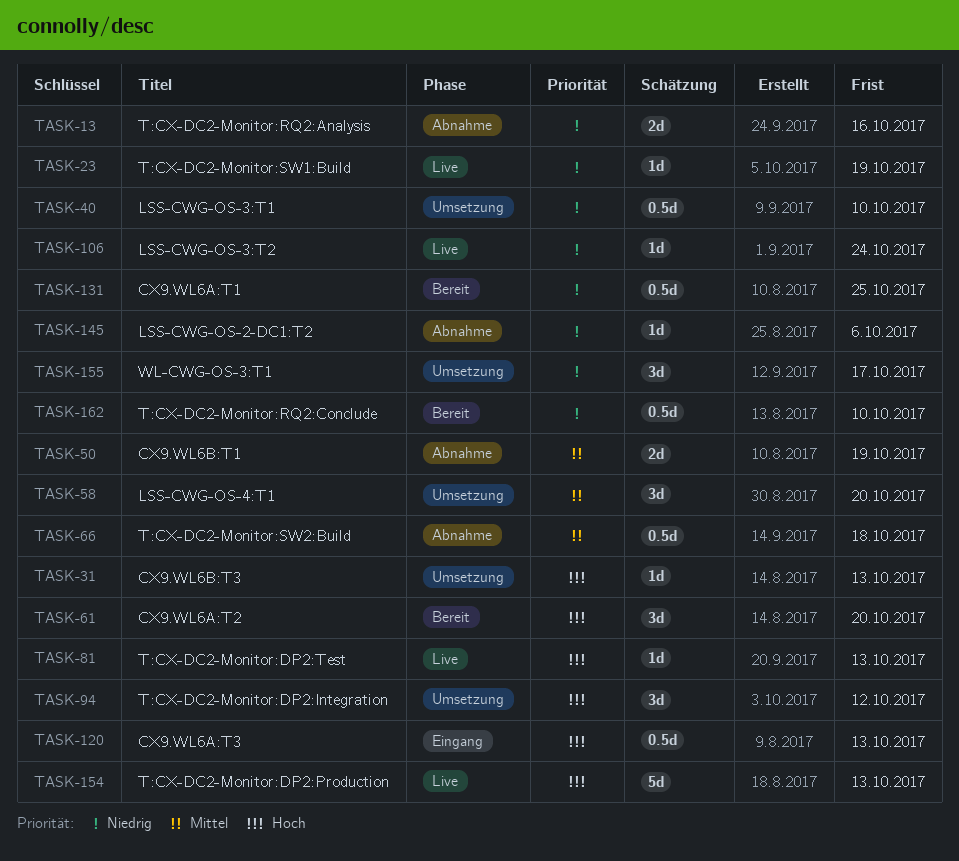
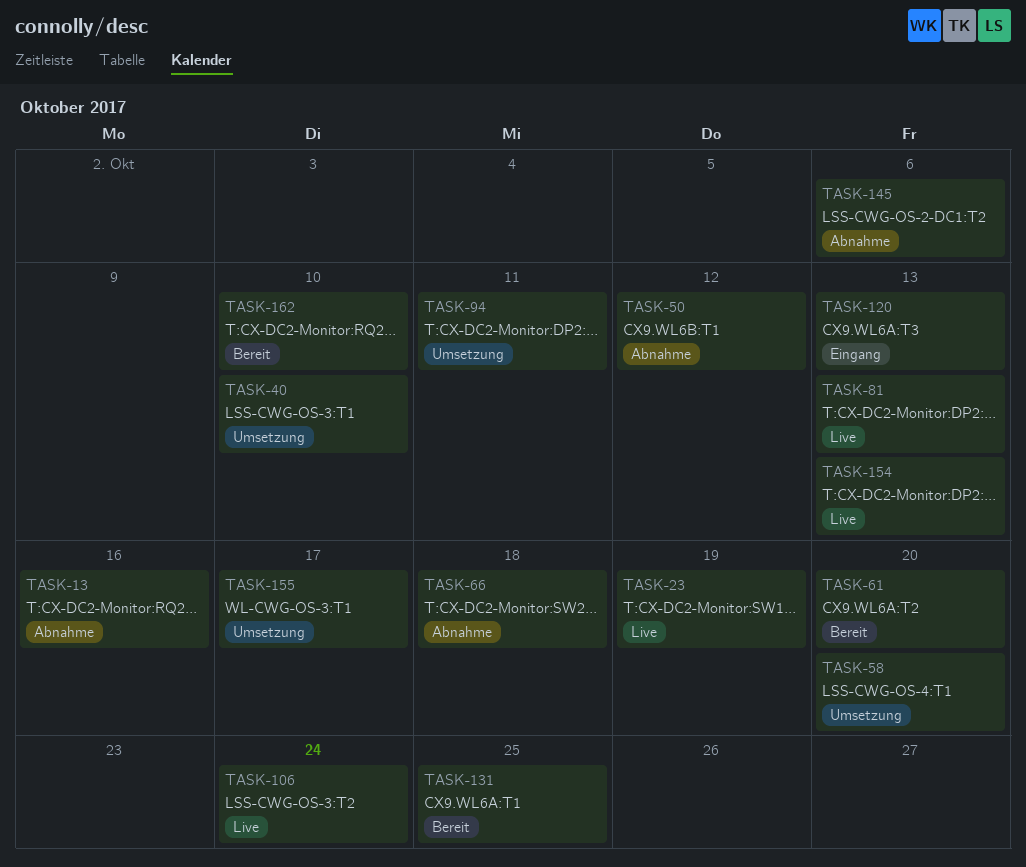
TASK-31: present -> none
TASK-50, due: Oct 19 -> Oct 12
TASK-94, due: Oct 12 -> Oct 11

